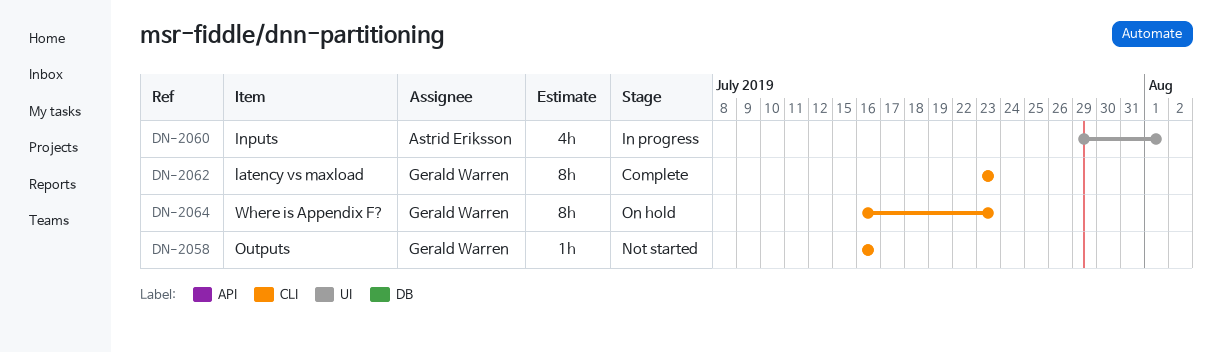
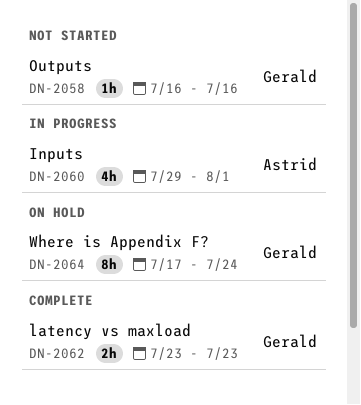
DN-2062, estimate: 8h -> 2h
DN-2064, start: Jul 16 -> Jul 17
DN-2064, due: Jul 23 -> Jul 24

